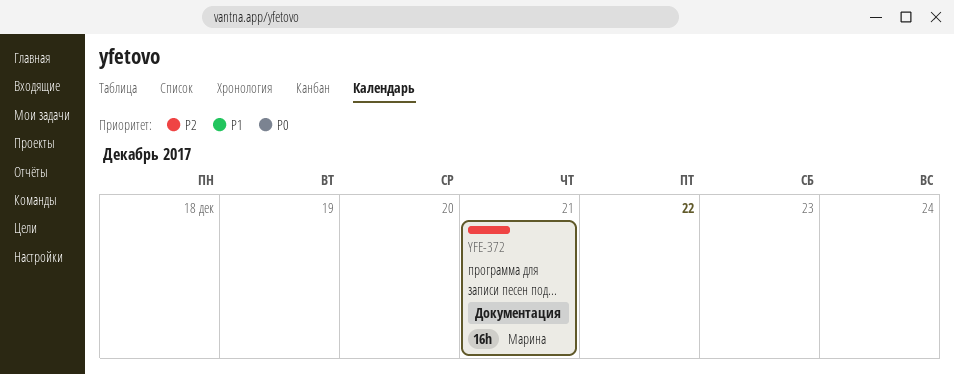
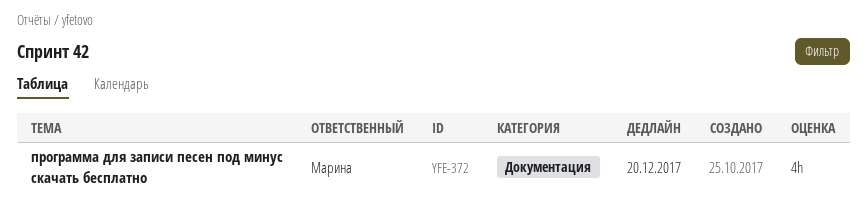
YFE-372, estimate: 16h -> 4h
YFE-372, due: Dec 21 -> Dec 20

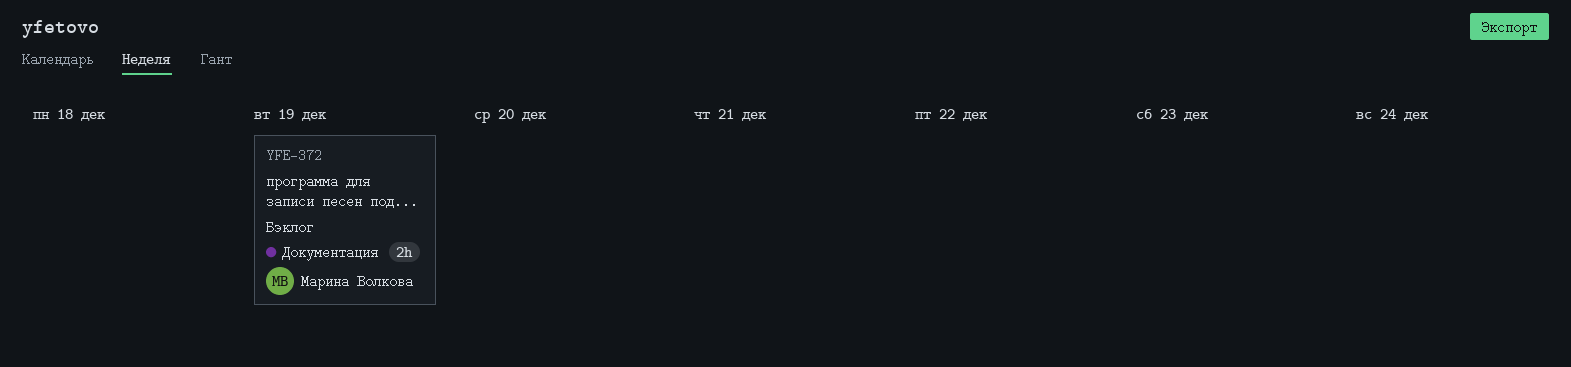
YFE-372, estimate: 4h -> 2h
YFE-372, due: Dec 20 -> Dec 19

